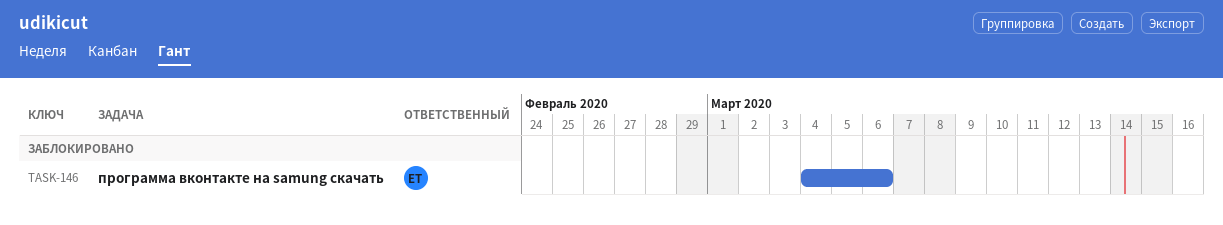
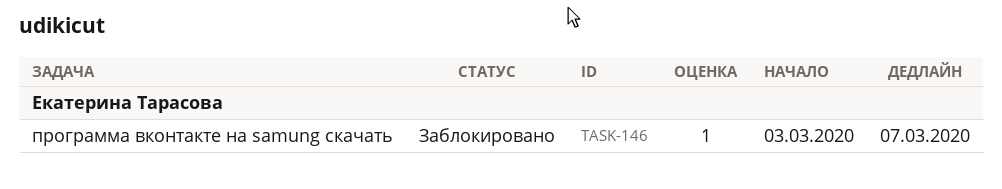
TASK-146, start: Mar 4 -> Mar 3
TASK-146, due: Mar 6 -> Mar 7

